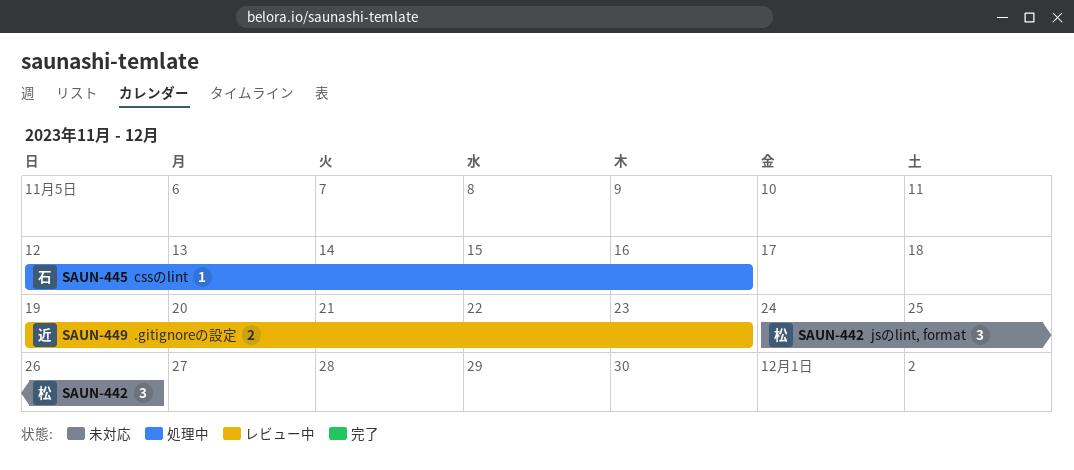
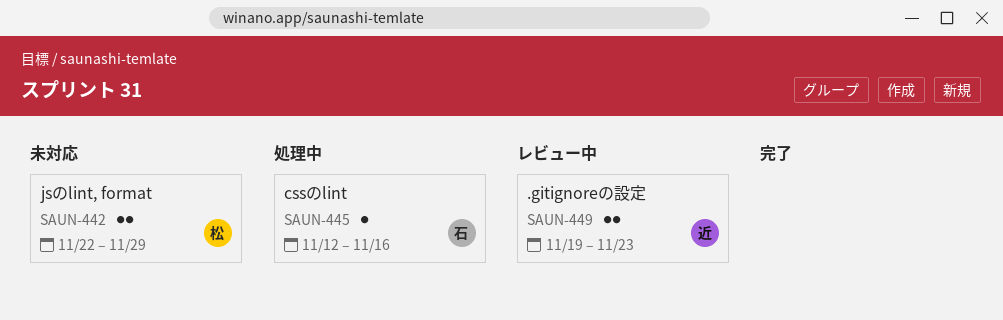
SAUN-442, estimate: 3 -> 2
SAUN-442, start: Nov 24 -> Nov 22
SAUN-442, due: Nov 26 -> Nov 29

